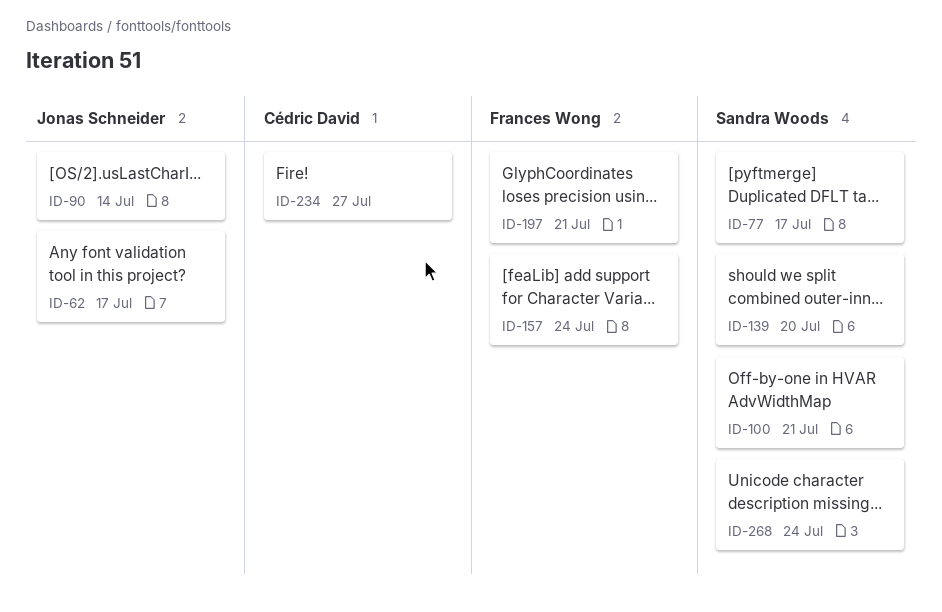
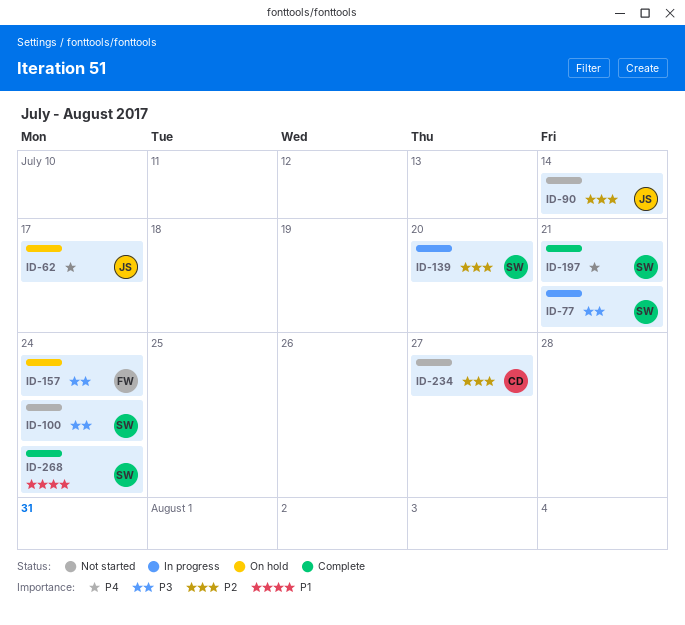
ID-77, due: Jul 17 -> Jul 21
ID-100, due: Jul 21 -> Jul 24
ID-197, owner: Frances Wong -> Sandra Woods

